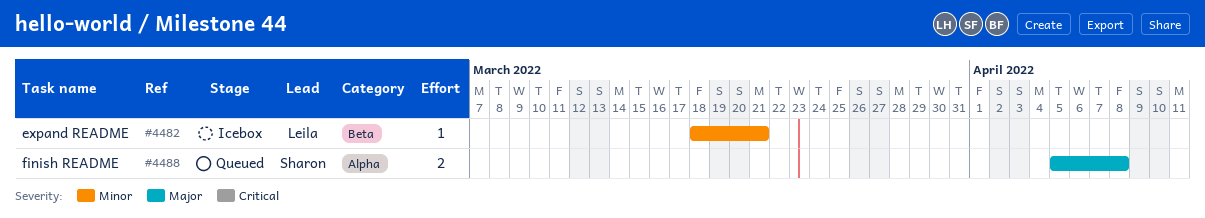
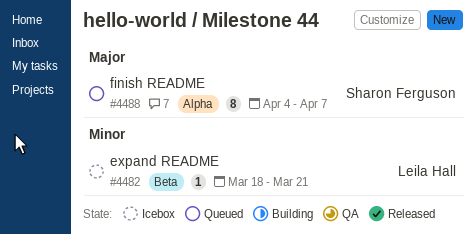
#4488, estimate: 2 -> 8
#4488, start: Apr 5 -> Apr 4
#4488, due: Apr 8 -> Apr 7

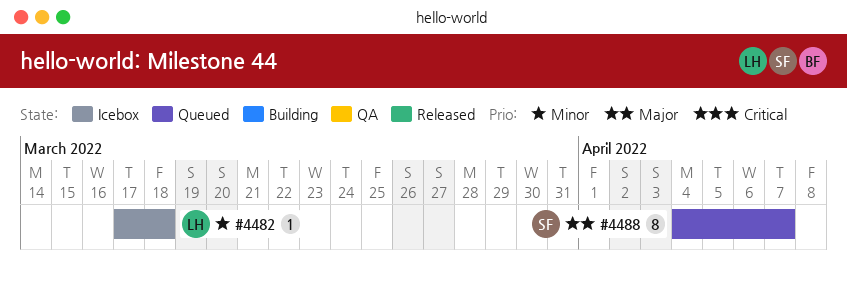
#4482, start: Mar 18 -> Mar 17
#4482, due: Mar 21 -> Mar 18

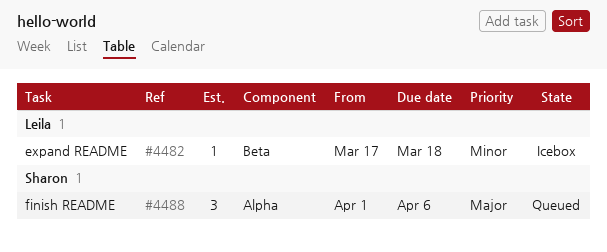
#4488, estimate: 8 -> 3
#4488, start: Apr 4 -> Apr 1
#4488, due: Apr 7 -> Apr 6

